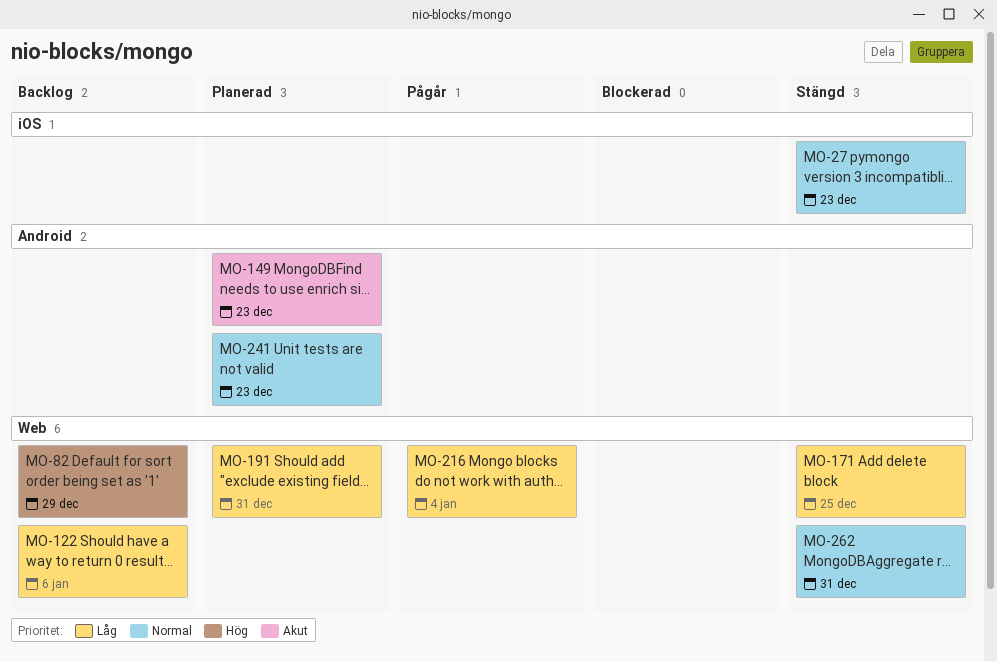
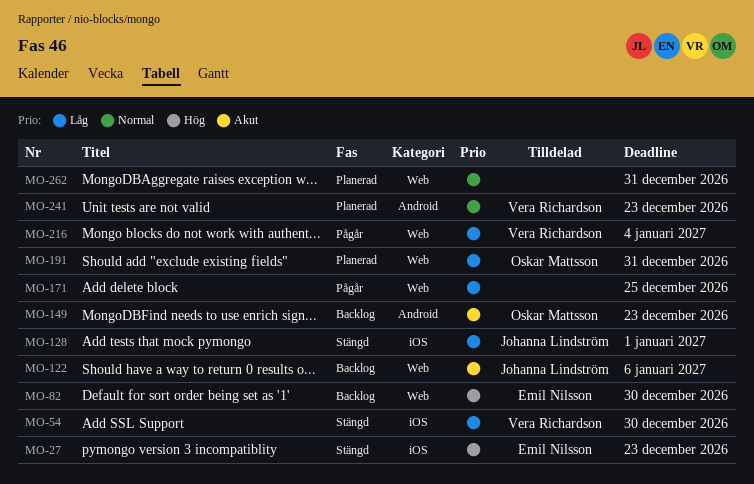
MO-27, priority: Normal -> Hög
MO-54: none -> present
MO-82, due: Dec 29 -> Dec 30
MO-122, priority: Låg -> Akut
MO-128: none -> present
MO-149, status: Planerad -> Backlog
MO-171, status: Stängd -> Pågår
MO-262, status: Stängd -> Planerad

